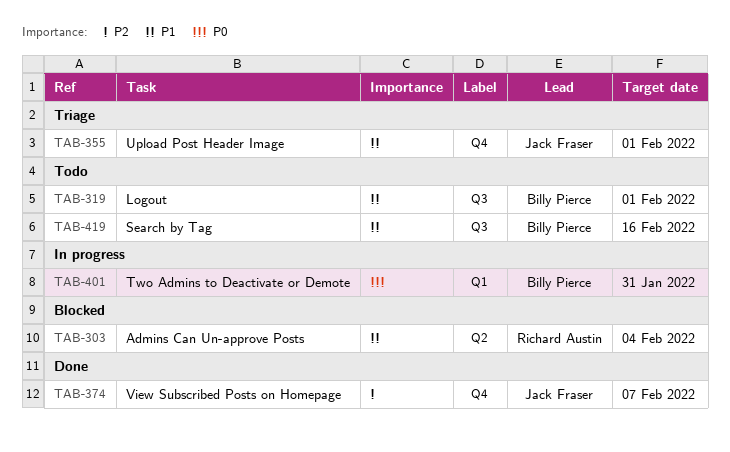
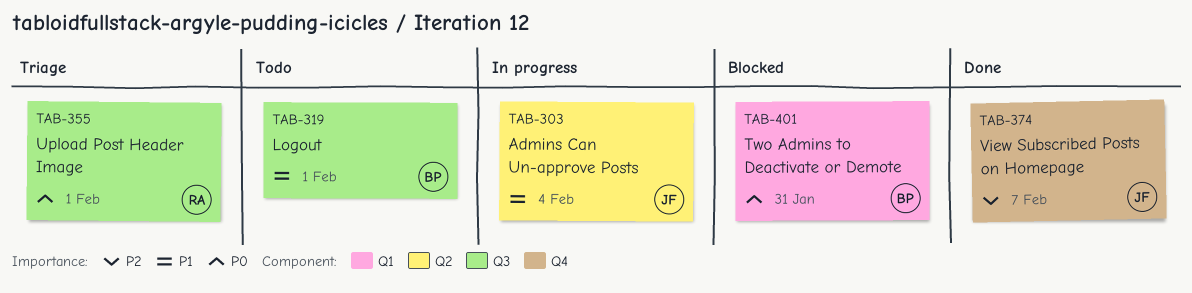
TAB-303, status: Blocked -> In progress
TAB-303, owner: Richard Austin -> Jack Fraser
TAB-355, owner: Jack Fraser -> Richard Austin
TAB-355, priority: P1 -> P0
TAB-355, label: Q4 -> Q3
TAB-401, status: In progress -> Blocked
TAB-419: present -> none

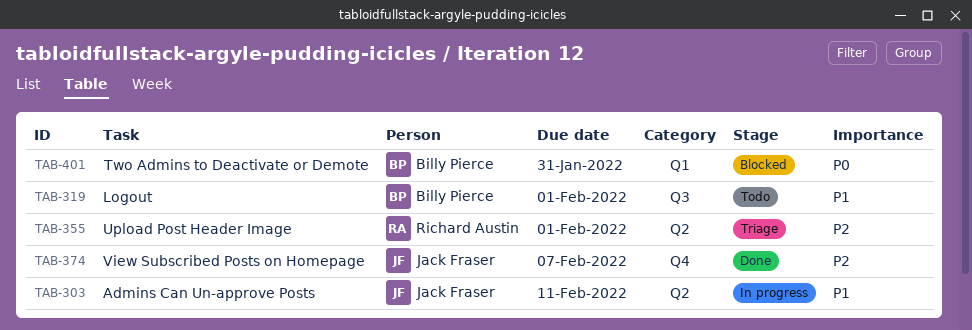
TAB-303, due: Feb 4 -> Feb 11
TAB-355, priority: P0 -> P2
TAB-355, label: Q3 -> Q2

